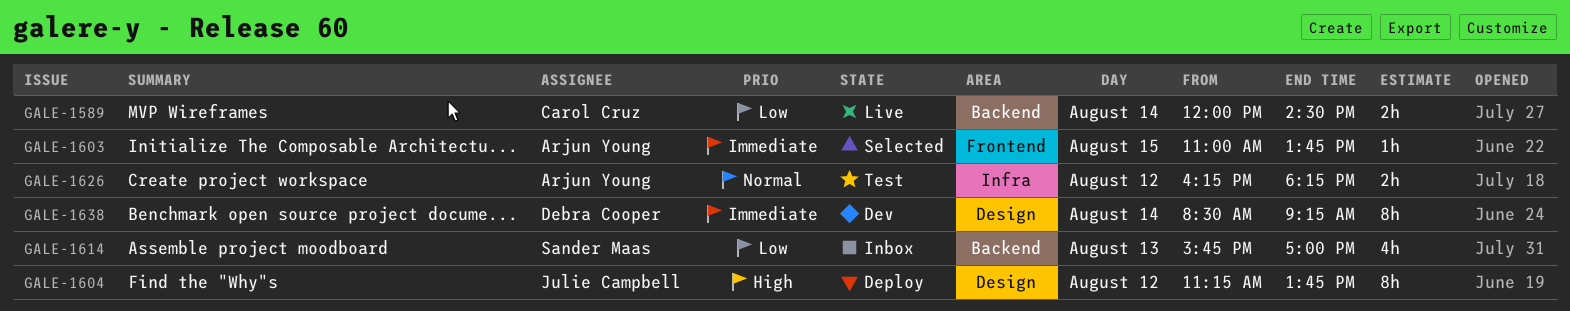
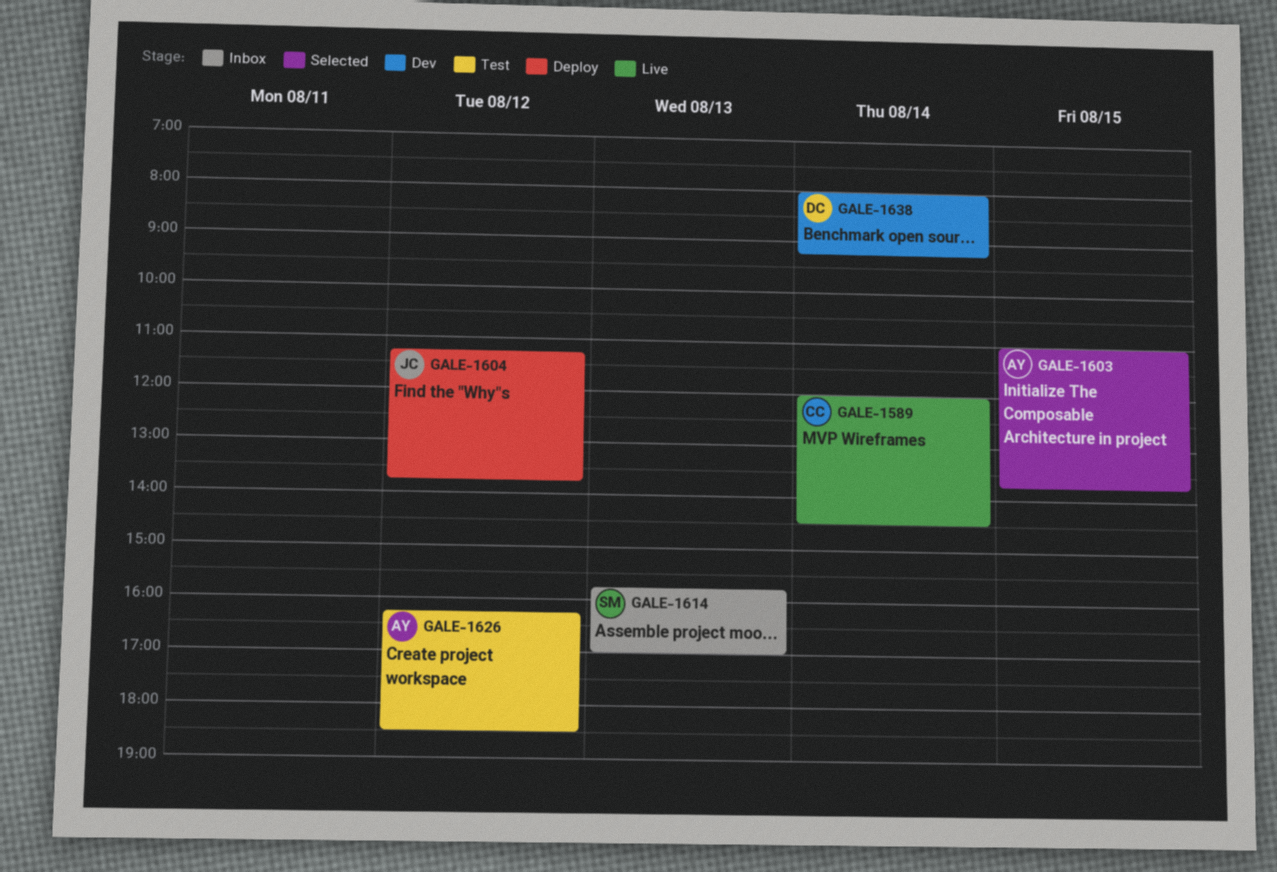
GALE-1626, ends: 18:15 -> 18:30
GALE-1638, begins: 08:30 -> 08:00

